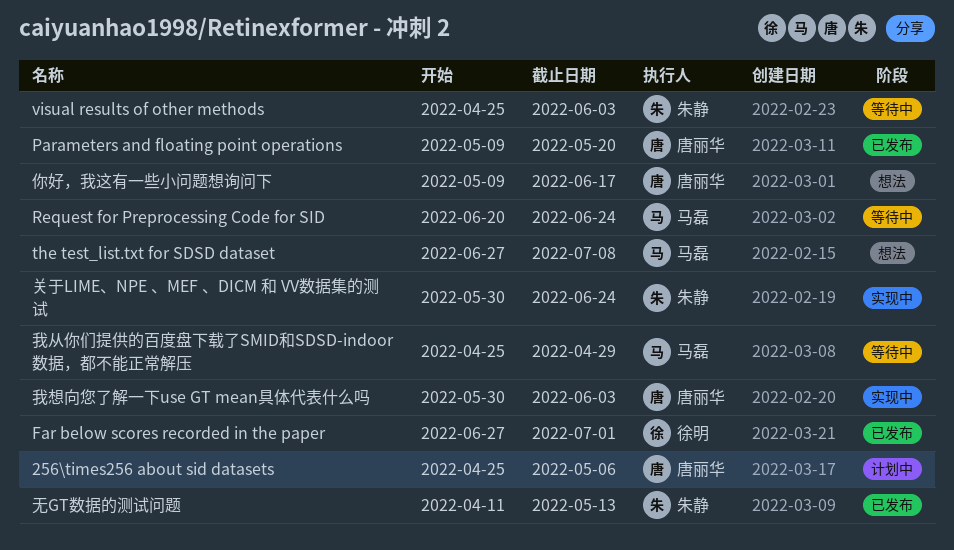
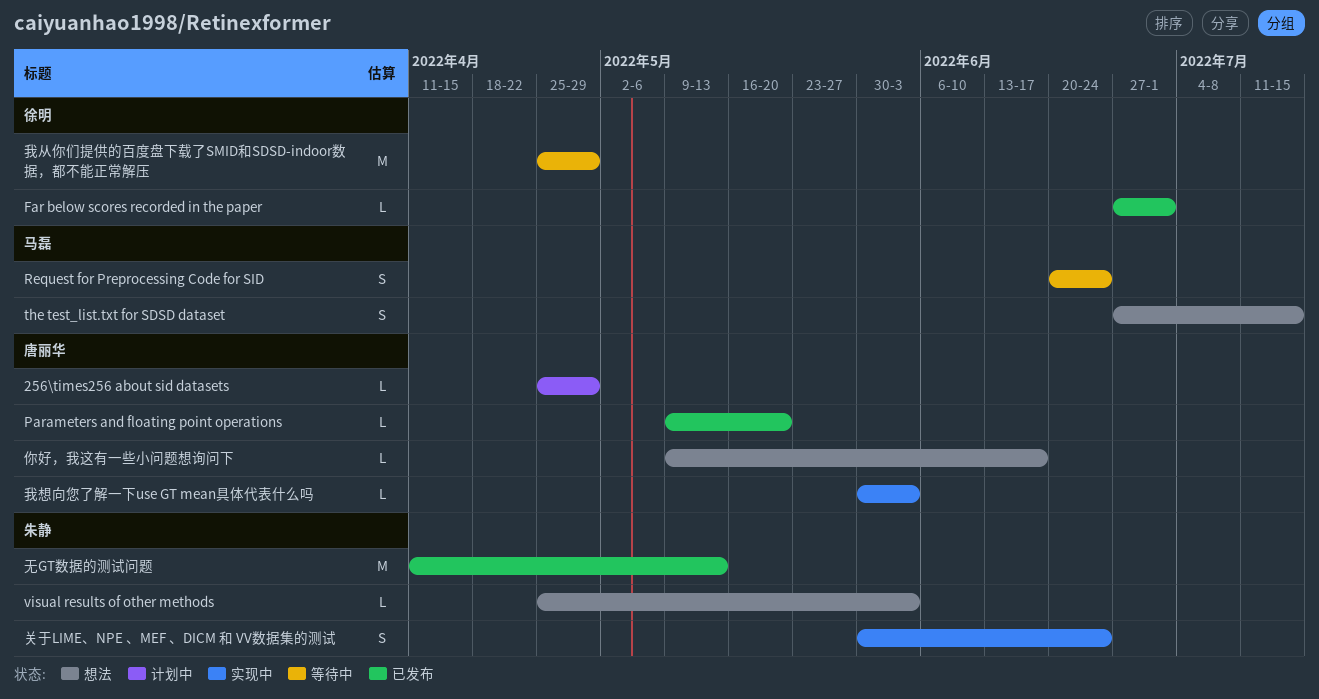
256\times256 about sid datasets, due: May 6 -> Apr 29
the test_list.txt for SDSD dataset, due: Jul 8 -> Jul 15
visual results of other methods, status: 等待中 -> 想法
我从你们提供的百度盘下载了SMID和SDSD-indoor数据，都不能正常解压, owner: 马磊 -> 徐明

